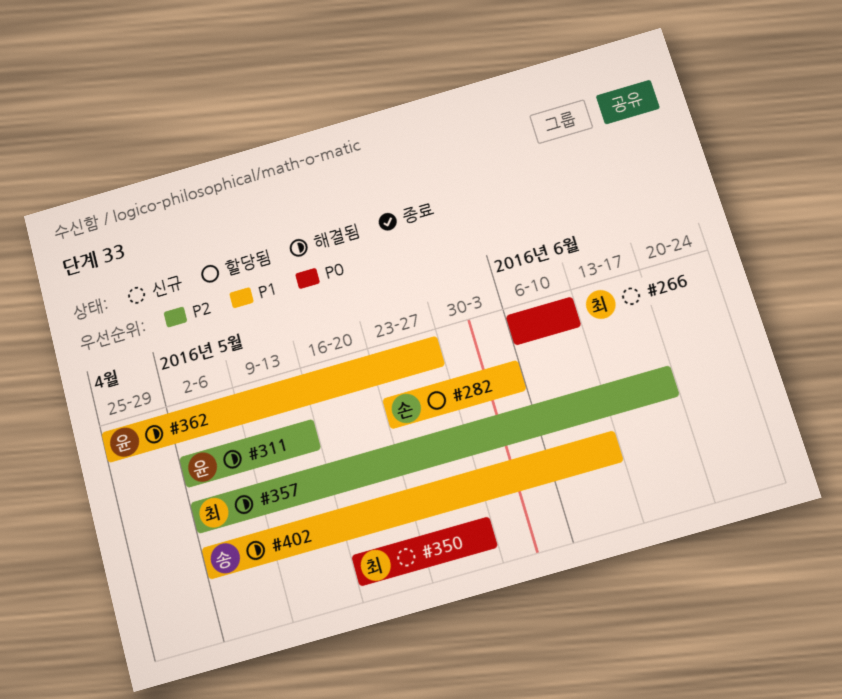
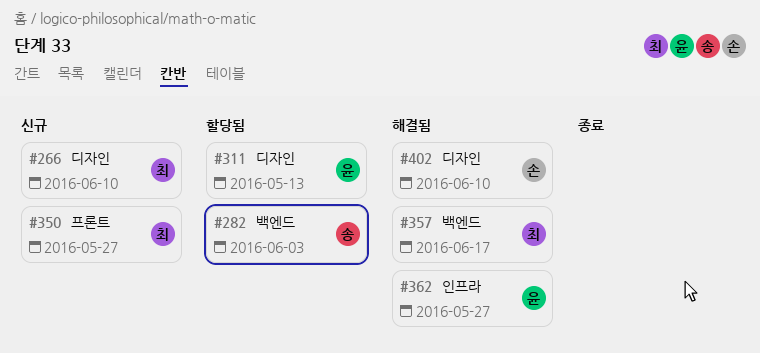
#282, owner: 손 -> 송
#311, status: 해결됨 -> 할당됨
#402, owner: 송 -> 손

